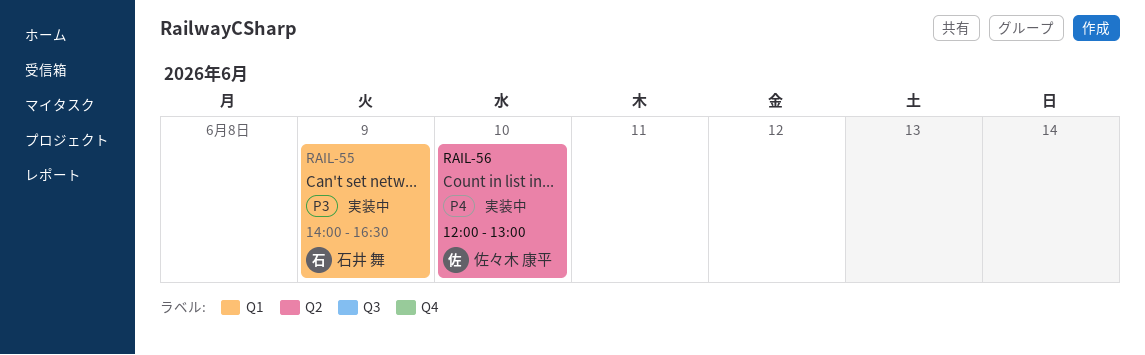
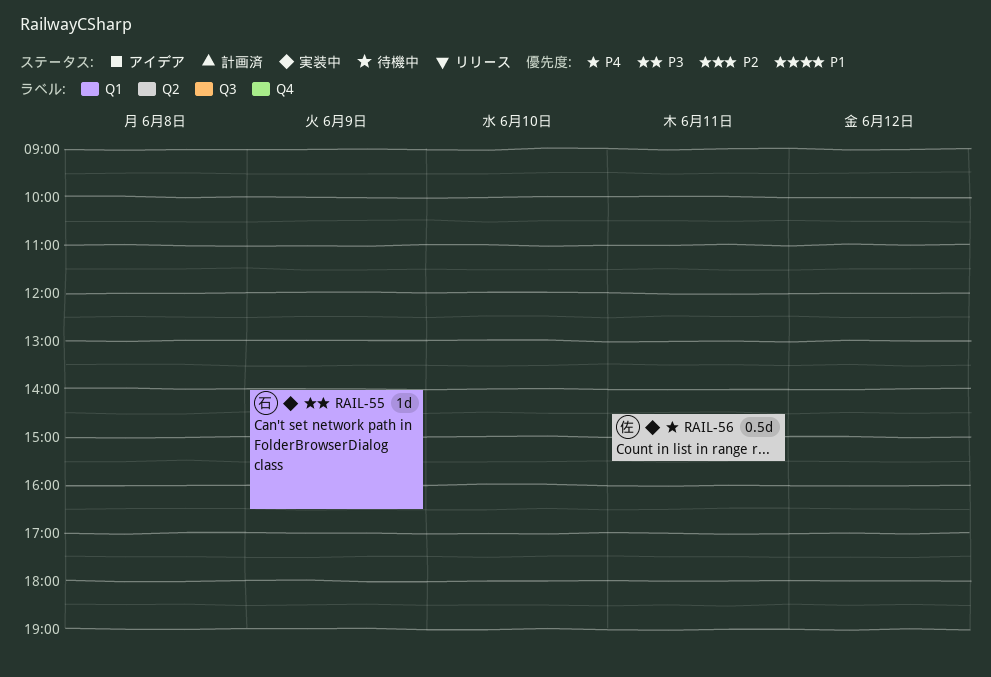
RAIL-56, day: Jun 10 -> Jun 11
RAIL-56, begins: 12:00 -> 14:30
RAIL-56, ends: 13:00 -> 15:30

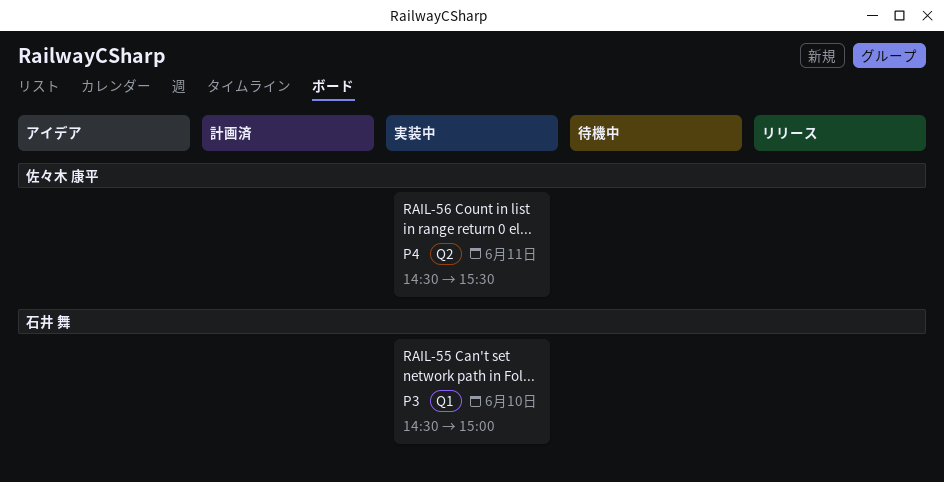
RAIL-55, day: Jun 9 -> Jun 10
RAIL-55, begins: 14:00 -> 14:30
RAIL-55, ends: 16:30 -> 15:00

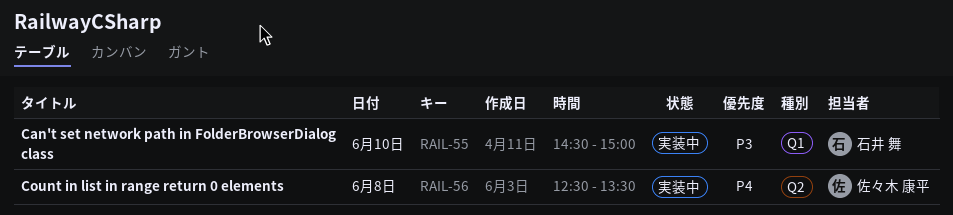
RAIL-56, day: Jun 11 -> Jun 8
RAIL-56, begins: 14:30 -> 12:30
RAIL-56, ends: 15:30 -> 13:30

